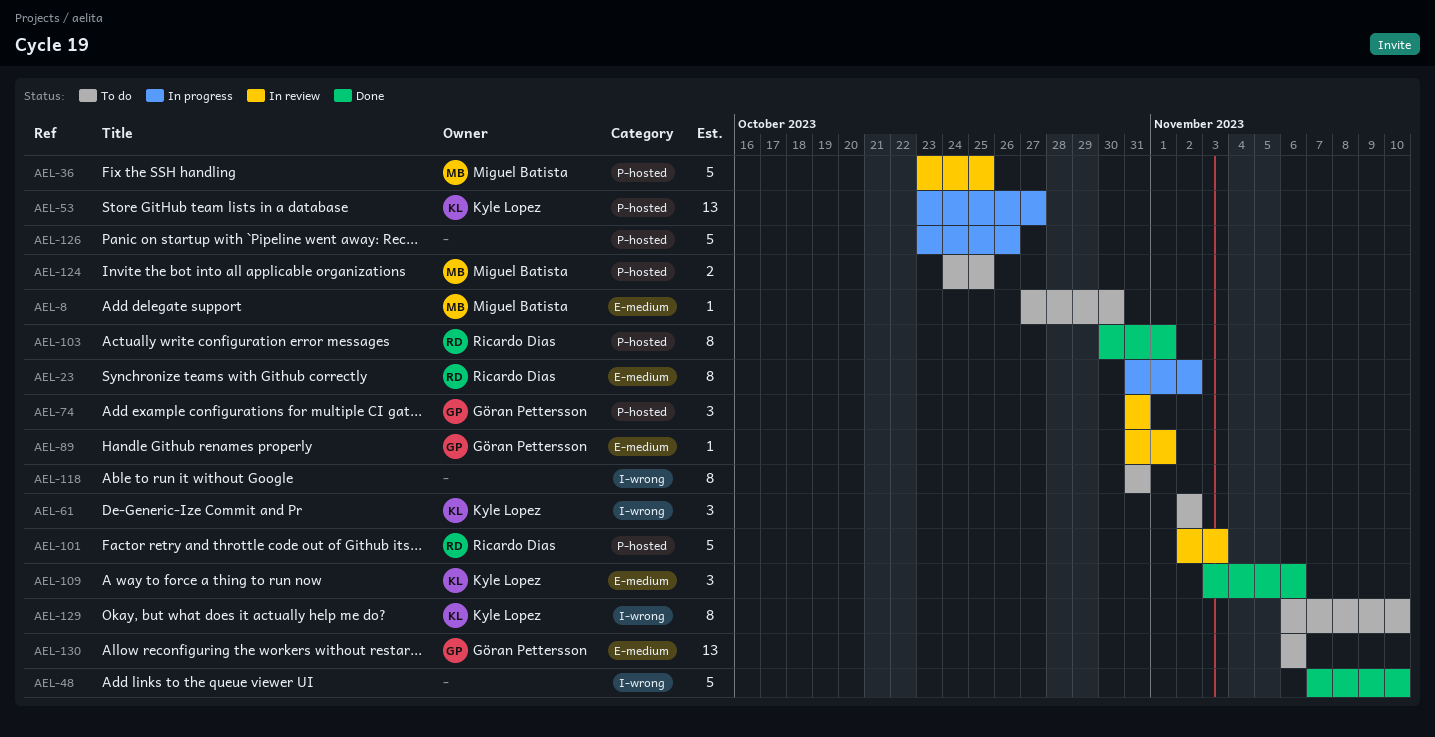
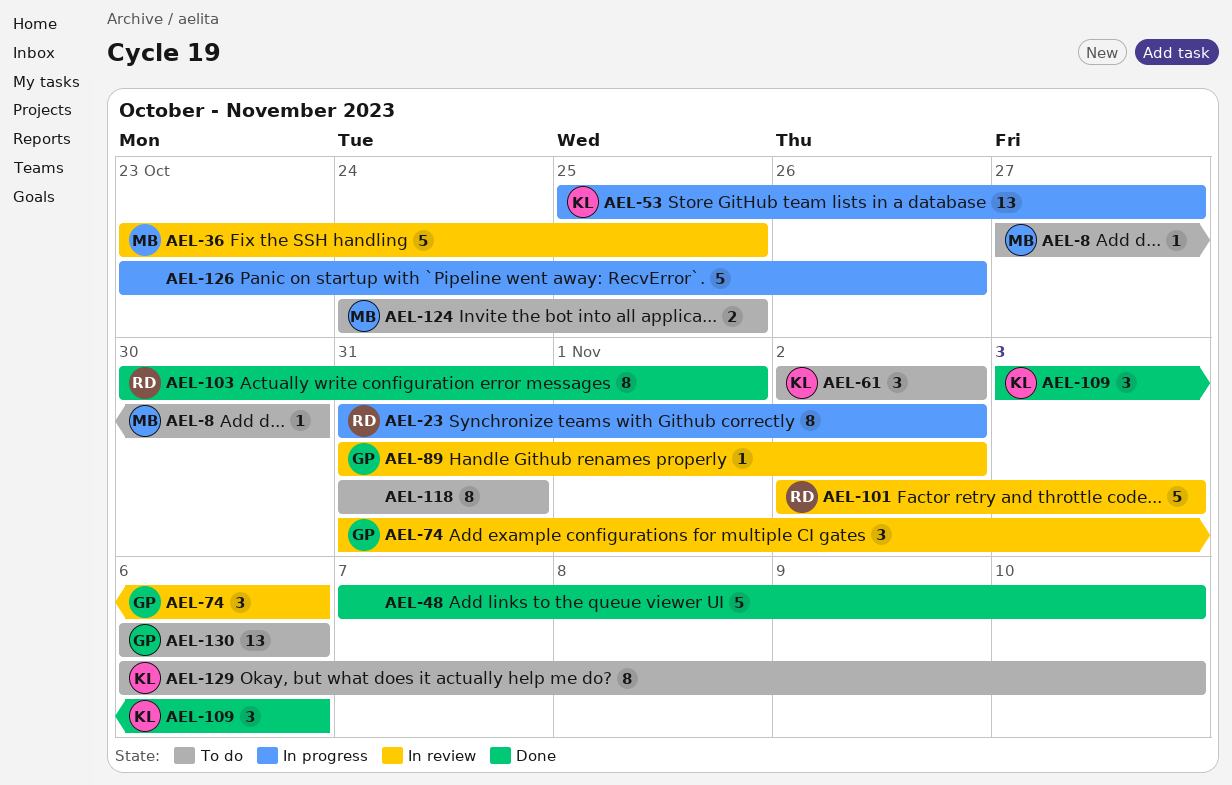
AEL-53, start: Oct 23 -> Oct 25
AEL-74, due: Oct 31 -> Nov 6
AEL-89, due: Nov 1 -> Nov 2

